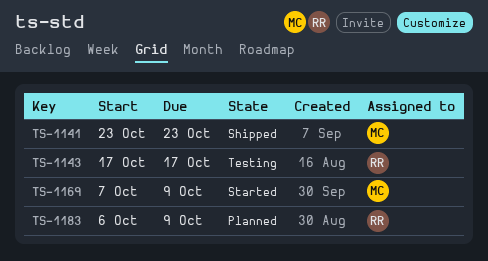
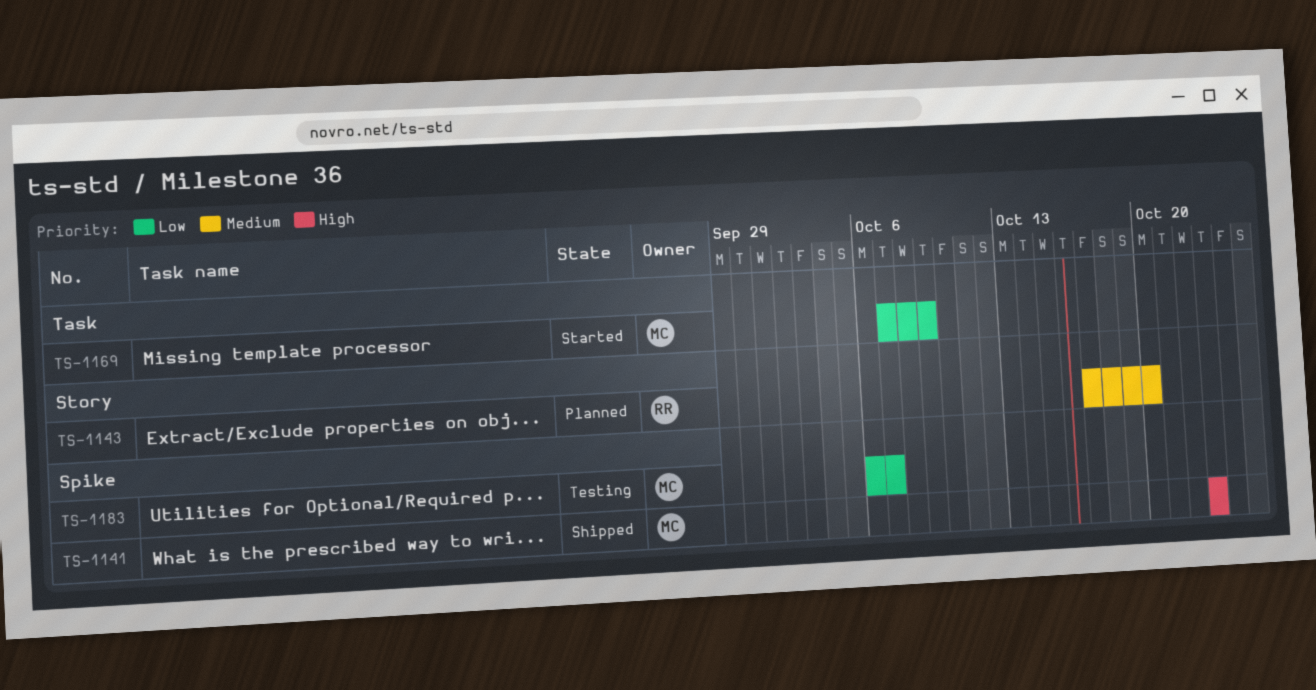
TS-1143, status: Testing -> Planned
TS-1143, due: Oct 17 -> Oct 20
TS-1183, status: Planned -> Testing
TS-1183, owner: RR -> MC
TS-1183, due: Oct 9 -> Oct 7

